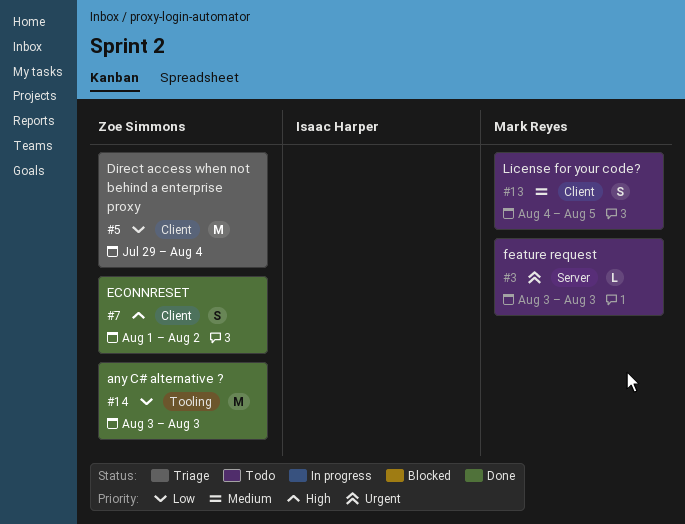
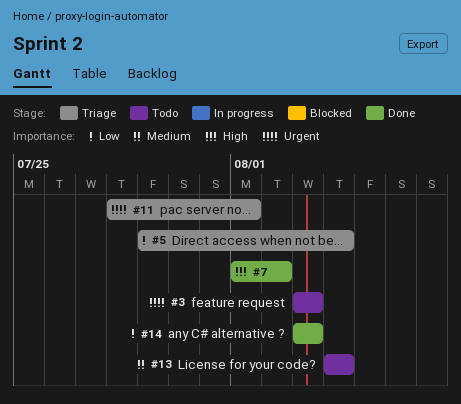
#11: none -> present
#13, due: Aug 5 -> Aug 4

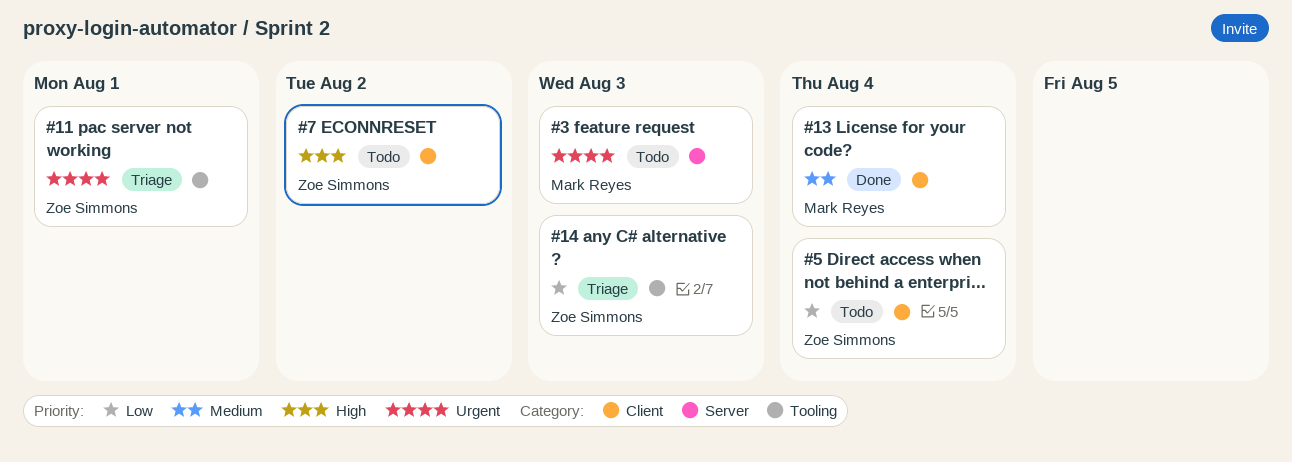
#5, status: Triage -> Todo
#7, status: Done -> Todo
#13, status: Todo -> Done
#14, status: Done -> Triage

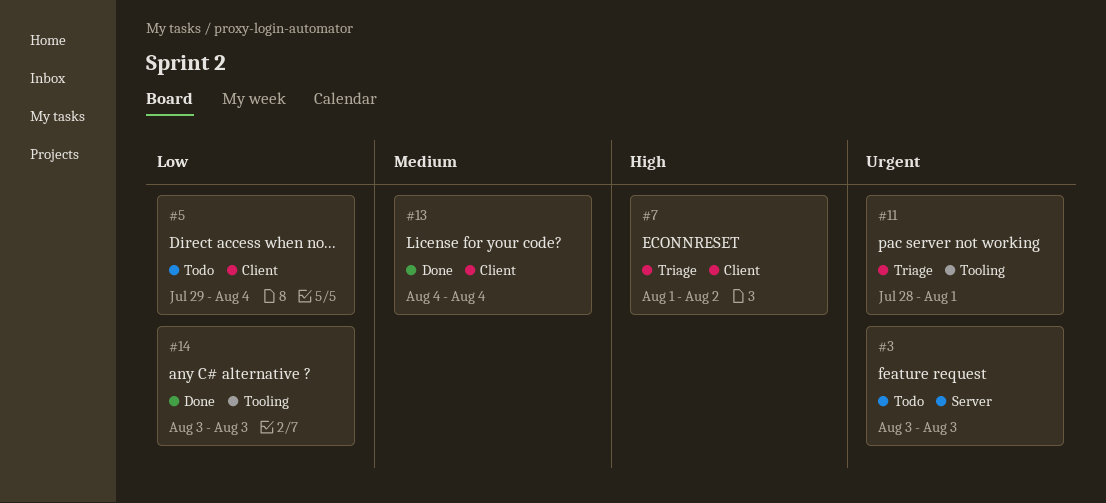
#7, status: Todo -> Triage
#14, status: Triage -> Done

